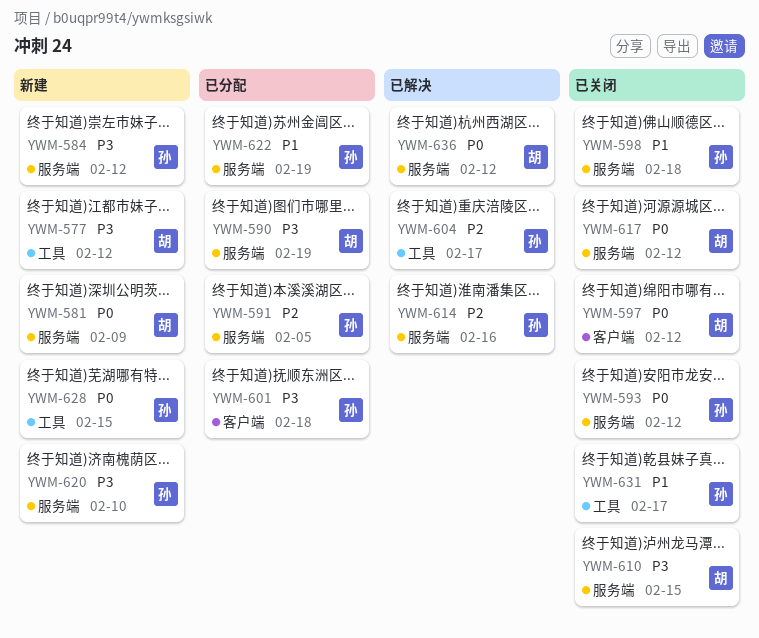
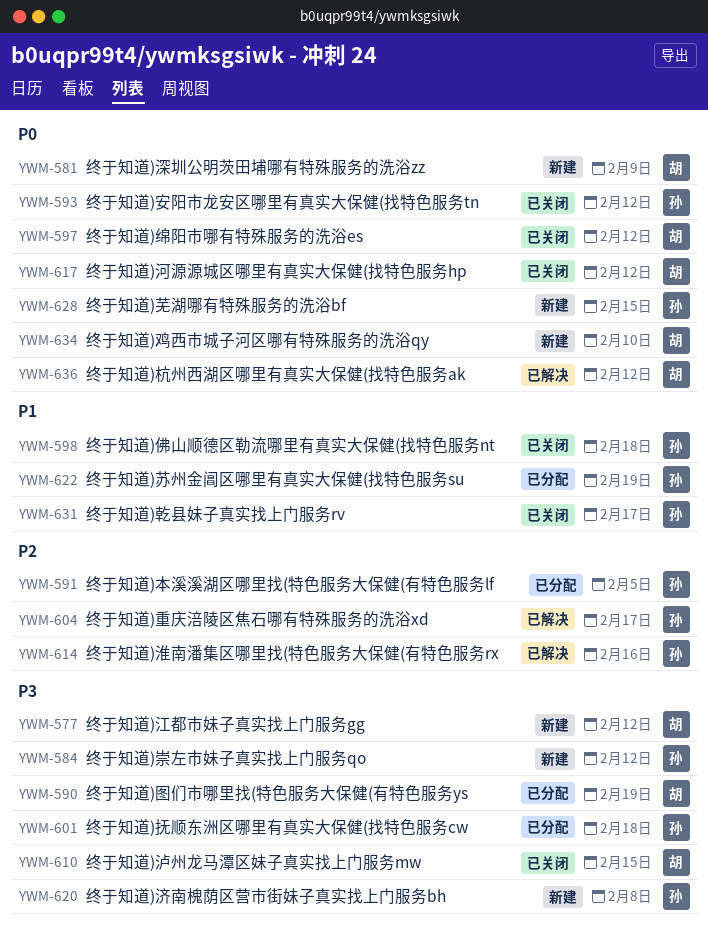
YWM-620, due: Feb 10 -> Feb 8
YWM-634: none -> present

